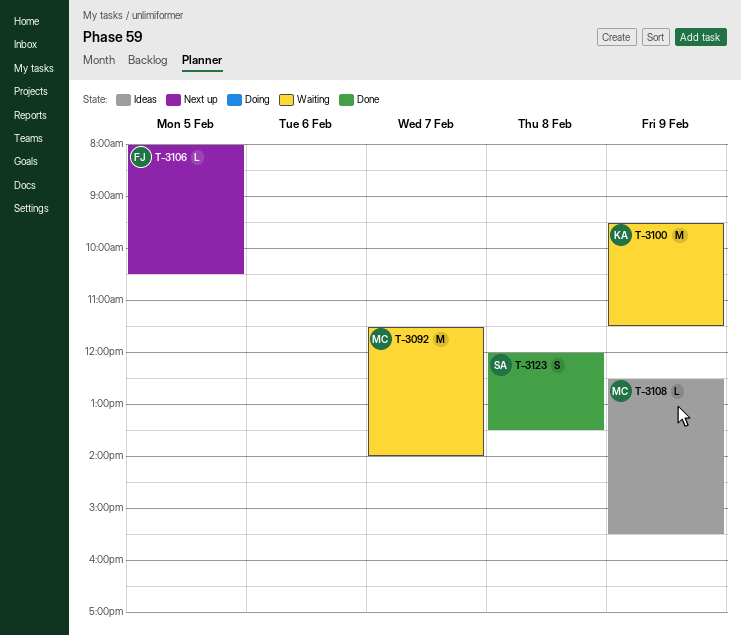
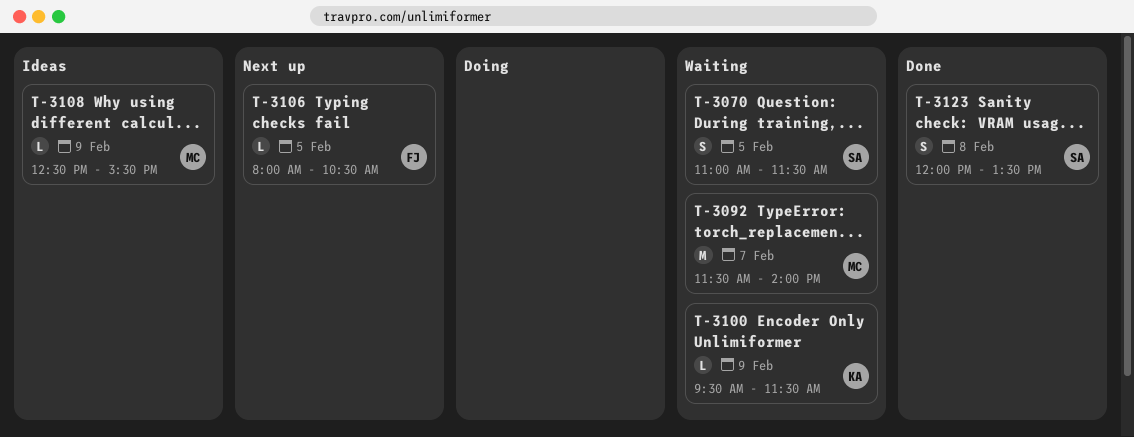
T-3070: none -> present
T-3100, estimate: M -> L

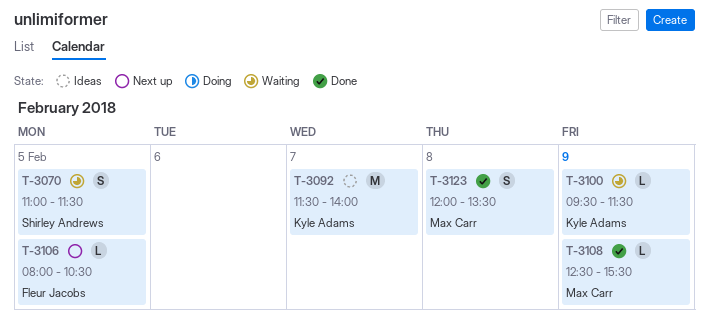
T-3092, status: Waiting -> Ideas
T-3092, owner: Max Carr -> Kyle Adams
T-3108, status: Ideas -> Done
T-3123, owner: Shirley Andrews -> Max Carr

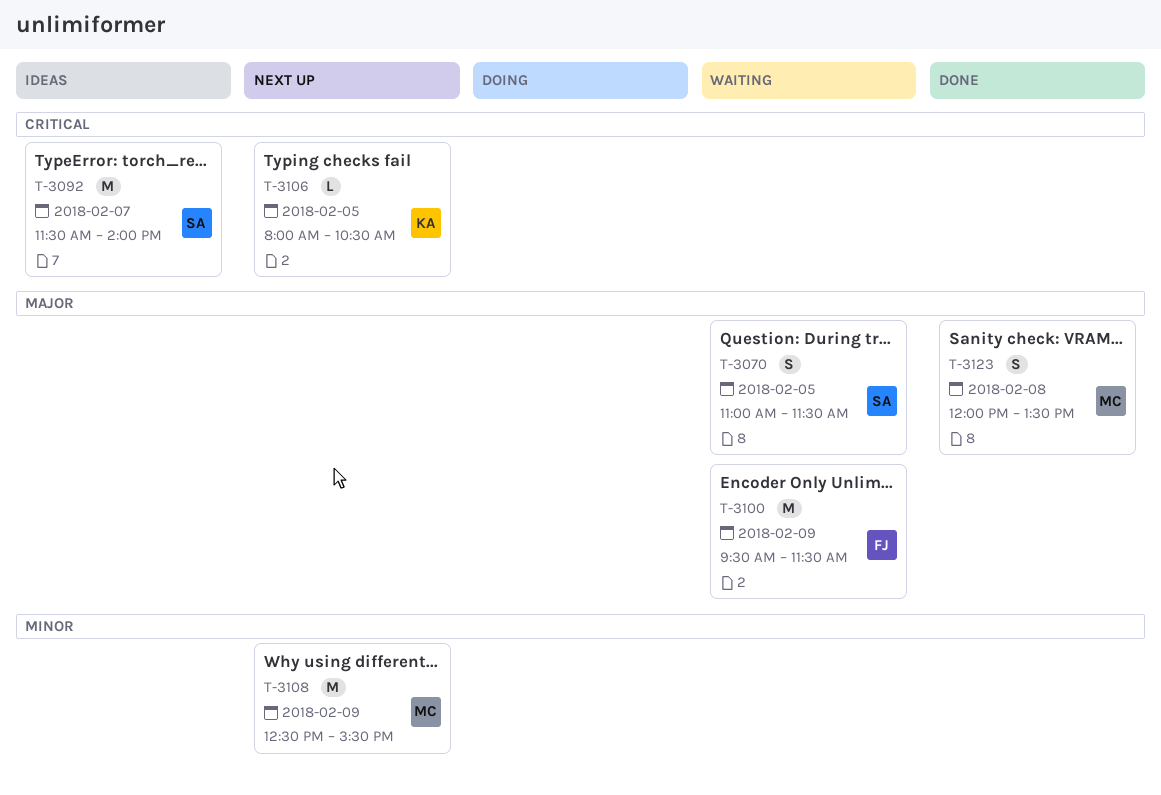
T-3092, owner: Kyle Adams -> Shirley Andrews
T-3100, owner: Kyle Adams -> Fleur Jacobs
T-3100, estimate: L -> M
T-3106, owner: Fleur Jacobs -> Kyle Adams
T-3108, status: Done -> Next up
T-3108, estimate: L -> M

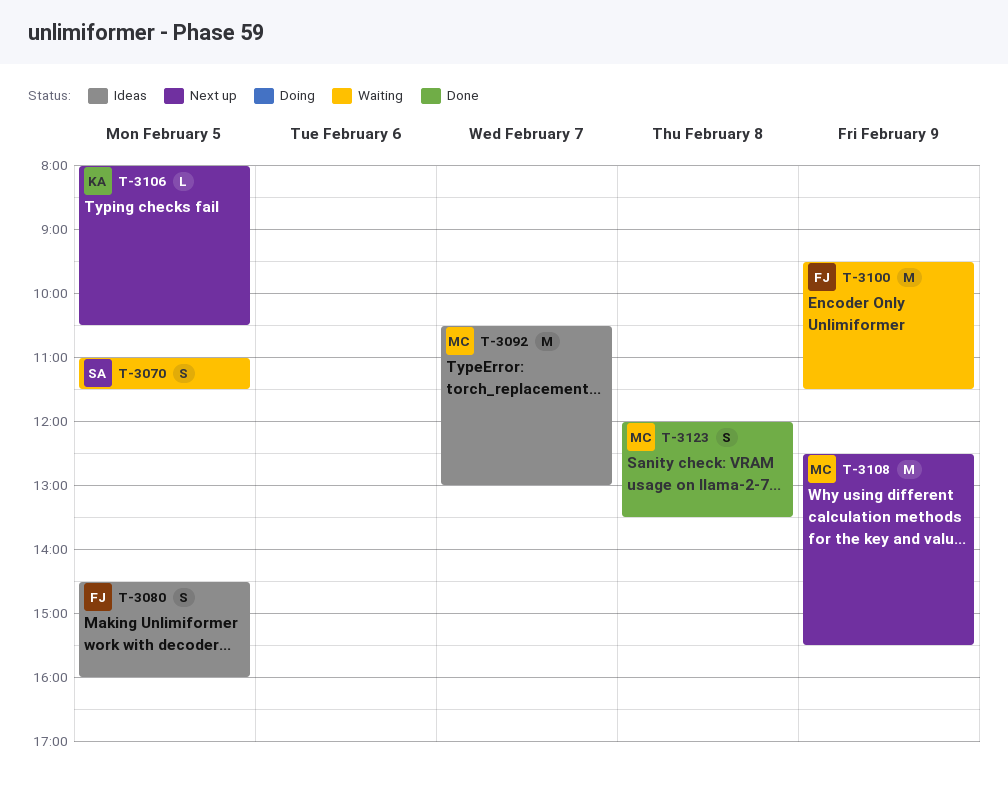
T-3080: none -> present
T-3092, owner: SA -> MC
T-3092, begins: 11:30 -> 10:30
T-3092, ends: 14:00 -> 13:00

